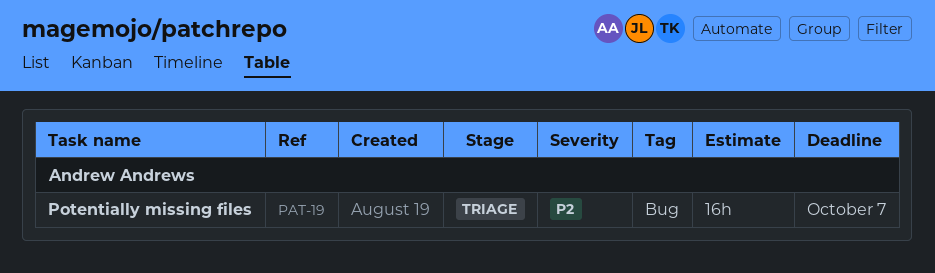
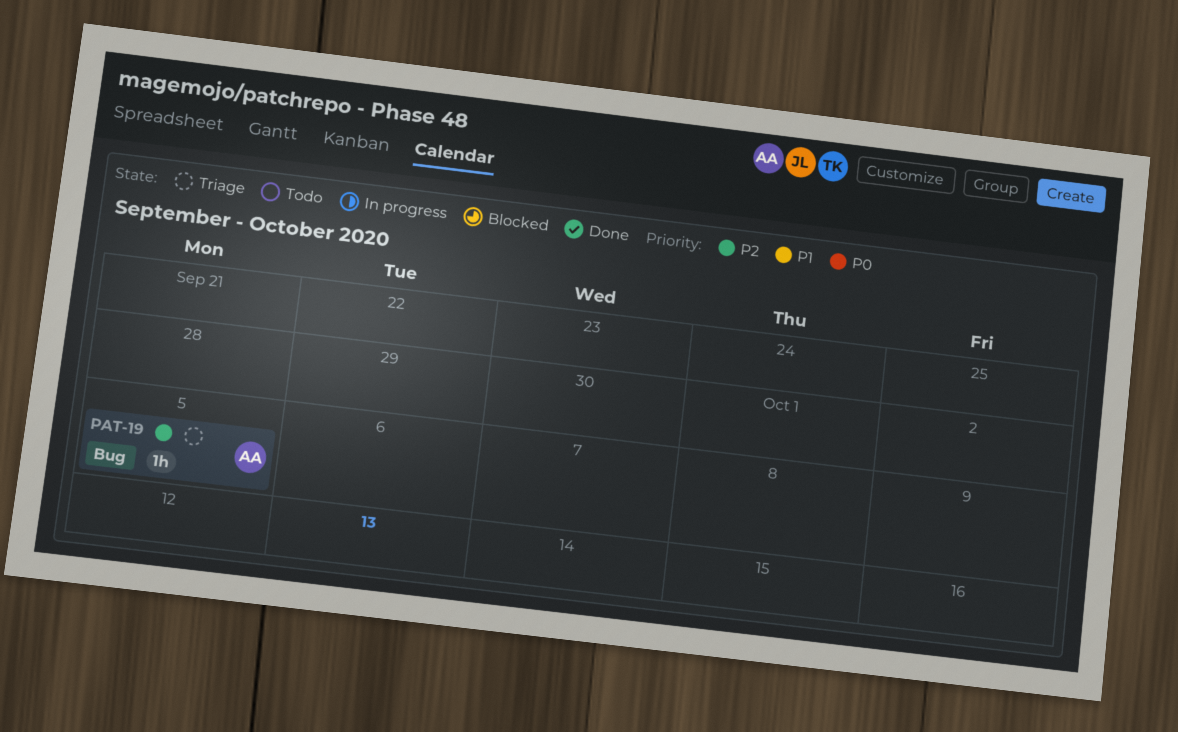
PAT-19, estimate: 16h -> 1h
PAT-19, due: Oct 7 -> Oct 5

